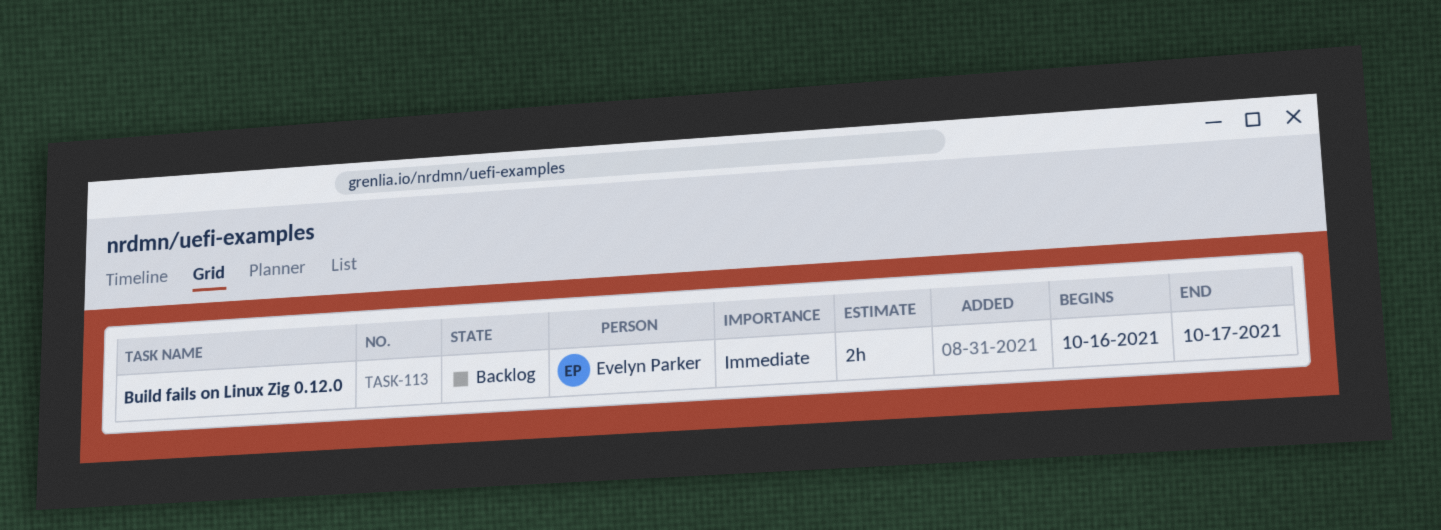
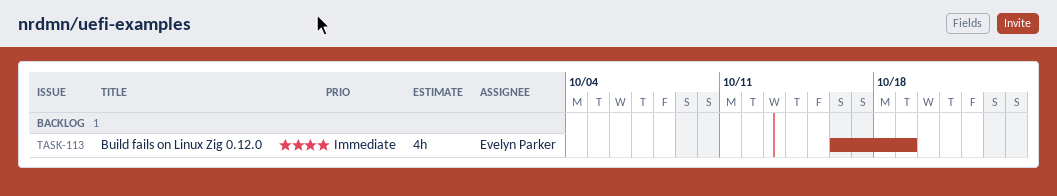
TASK-113, estimate: 2h -> 4h
TASK-113, due: Oct 17 -> Oct 19

